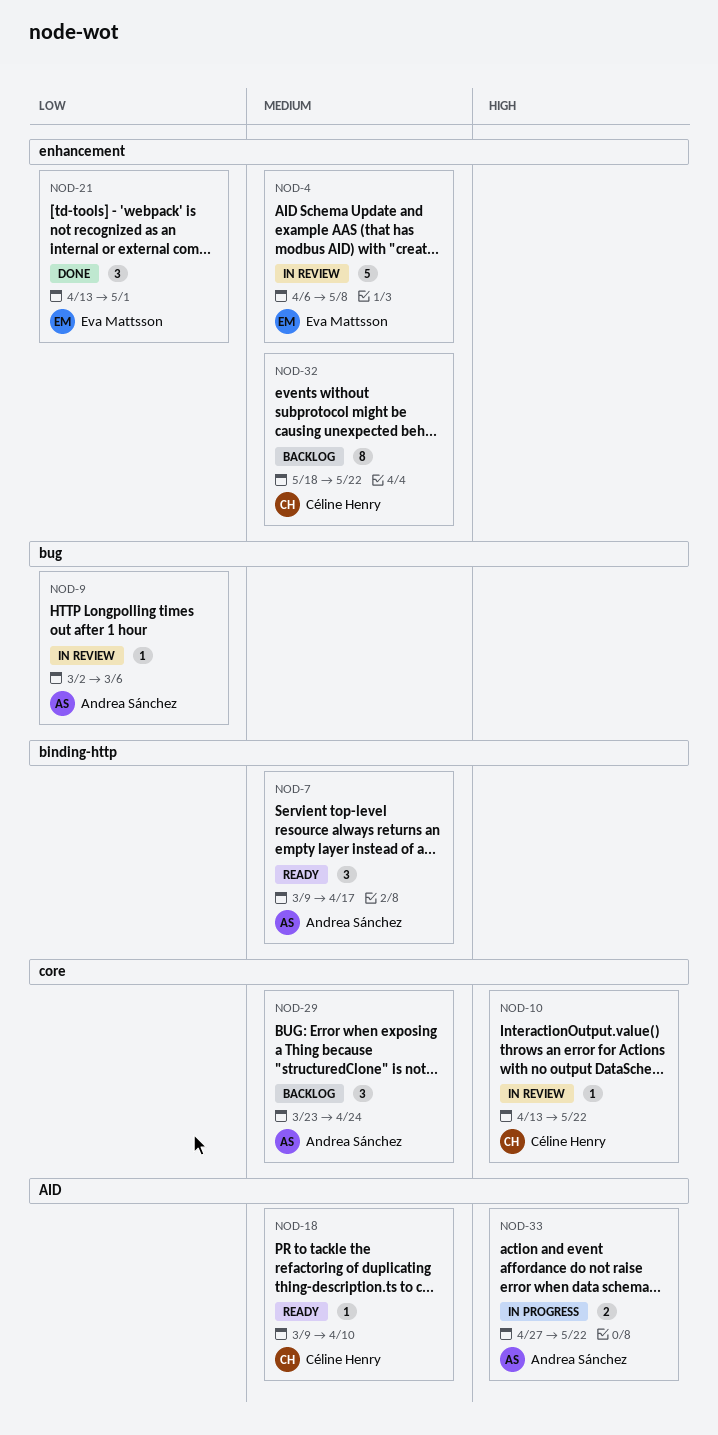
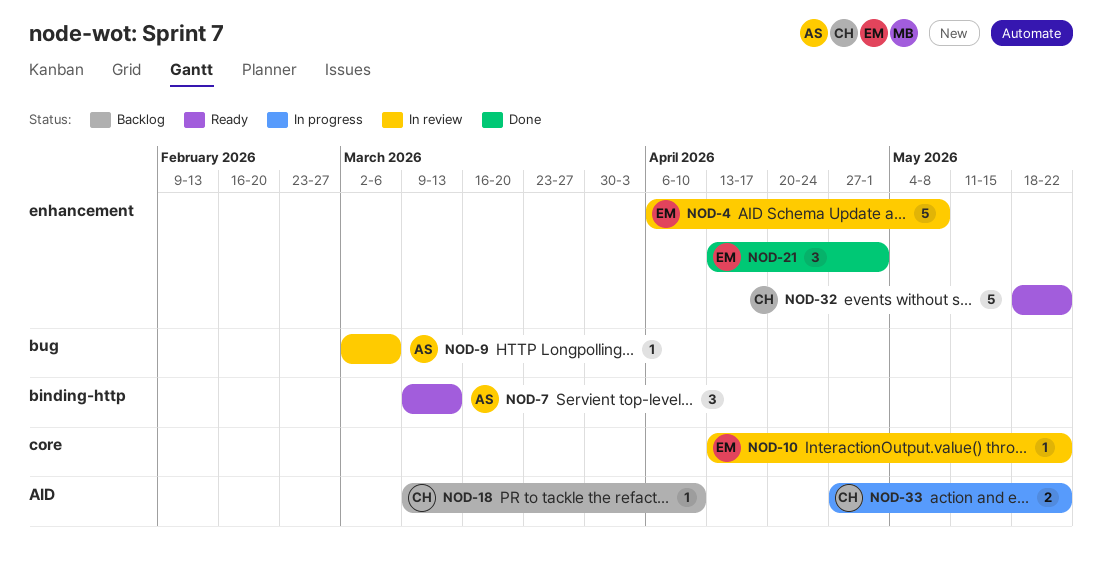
NOD-7, due: Apr 17 -> Mar 13
NOD-10, owner: Céline Henry -> Eva Mattsson
NOD-18, status: Ready -> Backlog
NOD-29: present -> none
NOD-32, status: Backlog -> Ready
NOD-32, estimate: 8 -> 5
NOD-33, owner: Andrea Sánchez -> Céline Henry

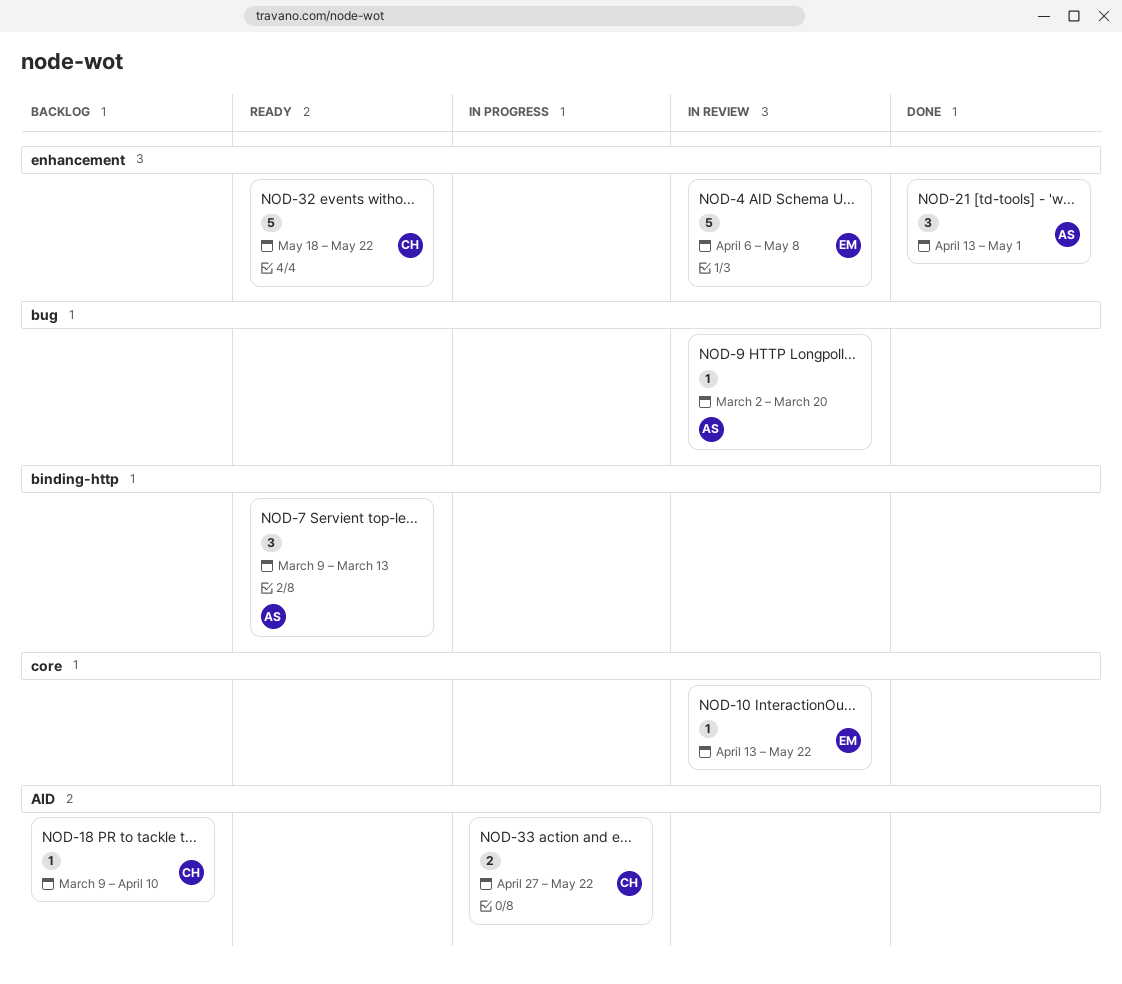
NOD-9, due: Mar 6 -> Mar 20
NOD-21, owner: EM -> AS

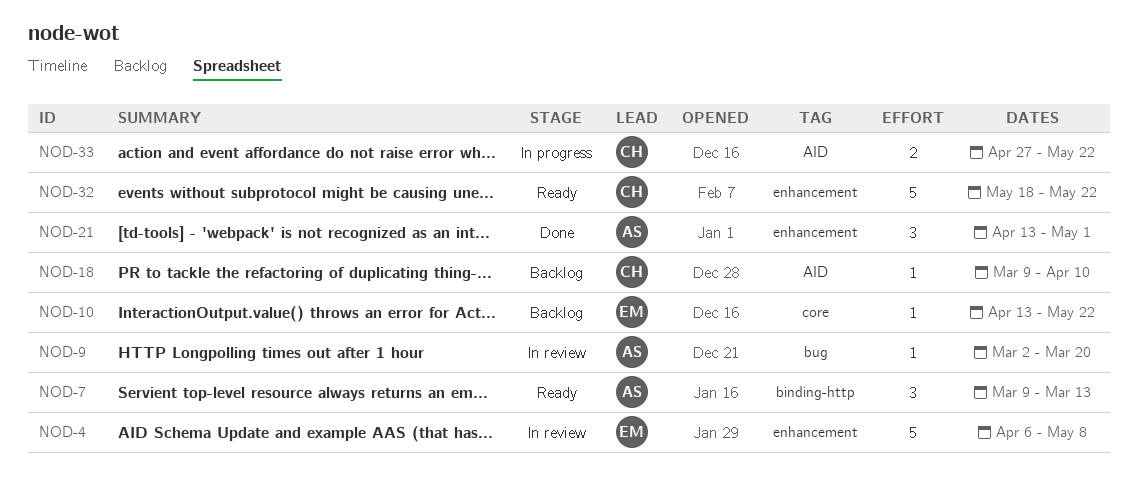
NOD-10, status: In review -> Backlog

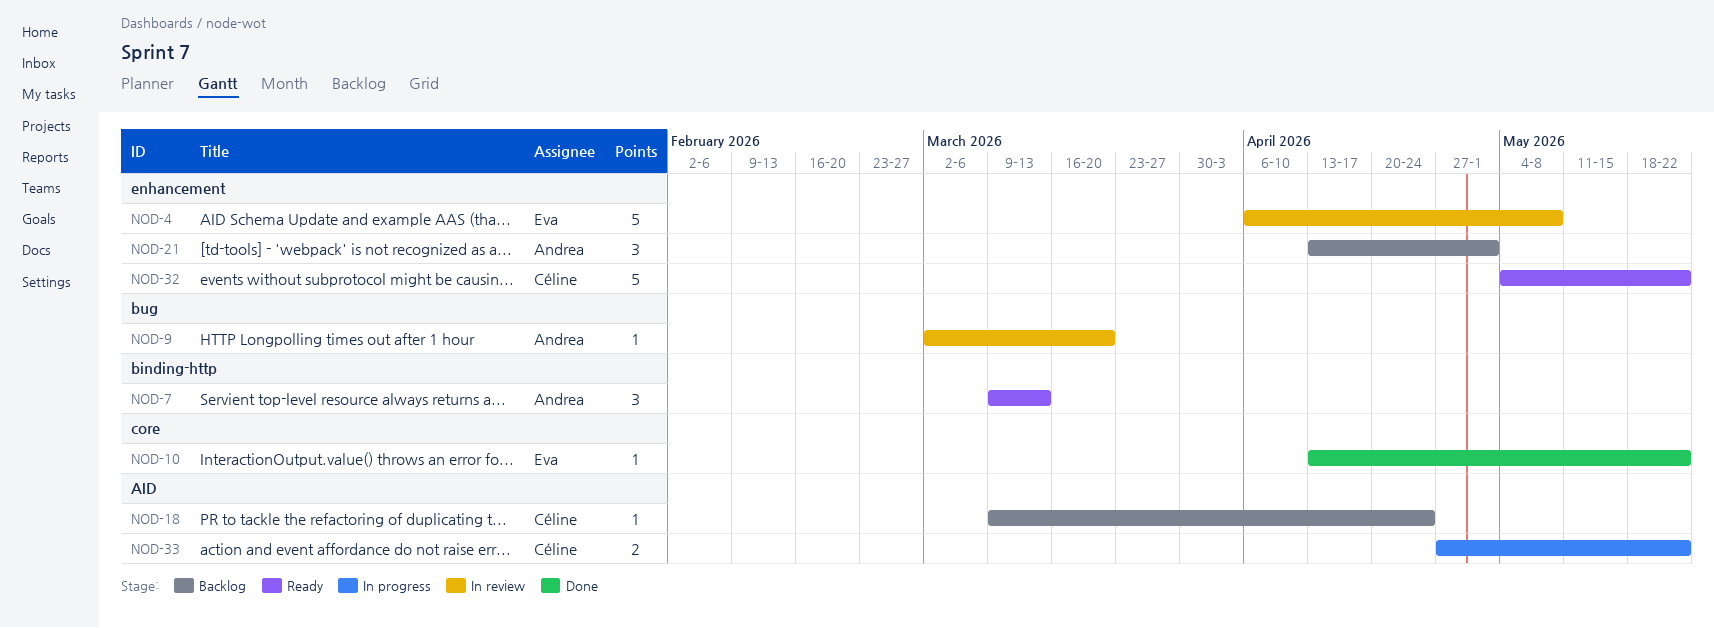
NOD-10, status: Backlog -> Done
NOD-18, due: Apr 10 -> Apr 24
NOD-21, status: Done -> Backlog
NOD-32, start: May 18 -> May 4

